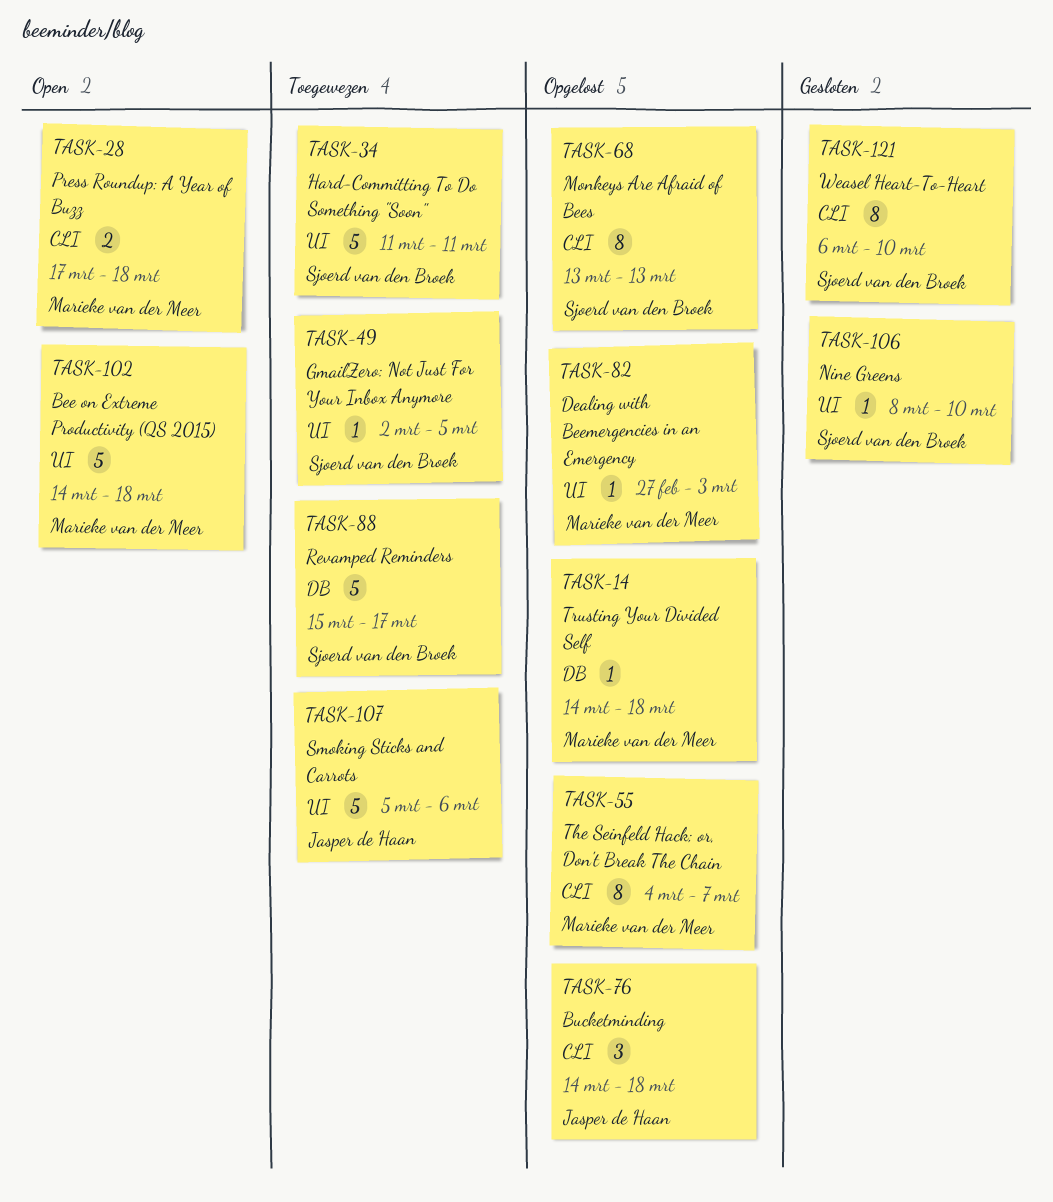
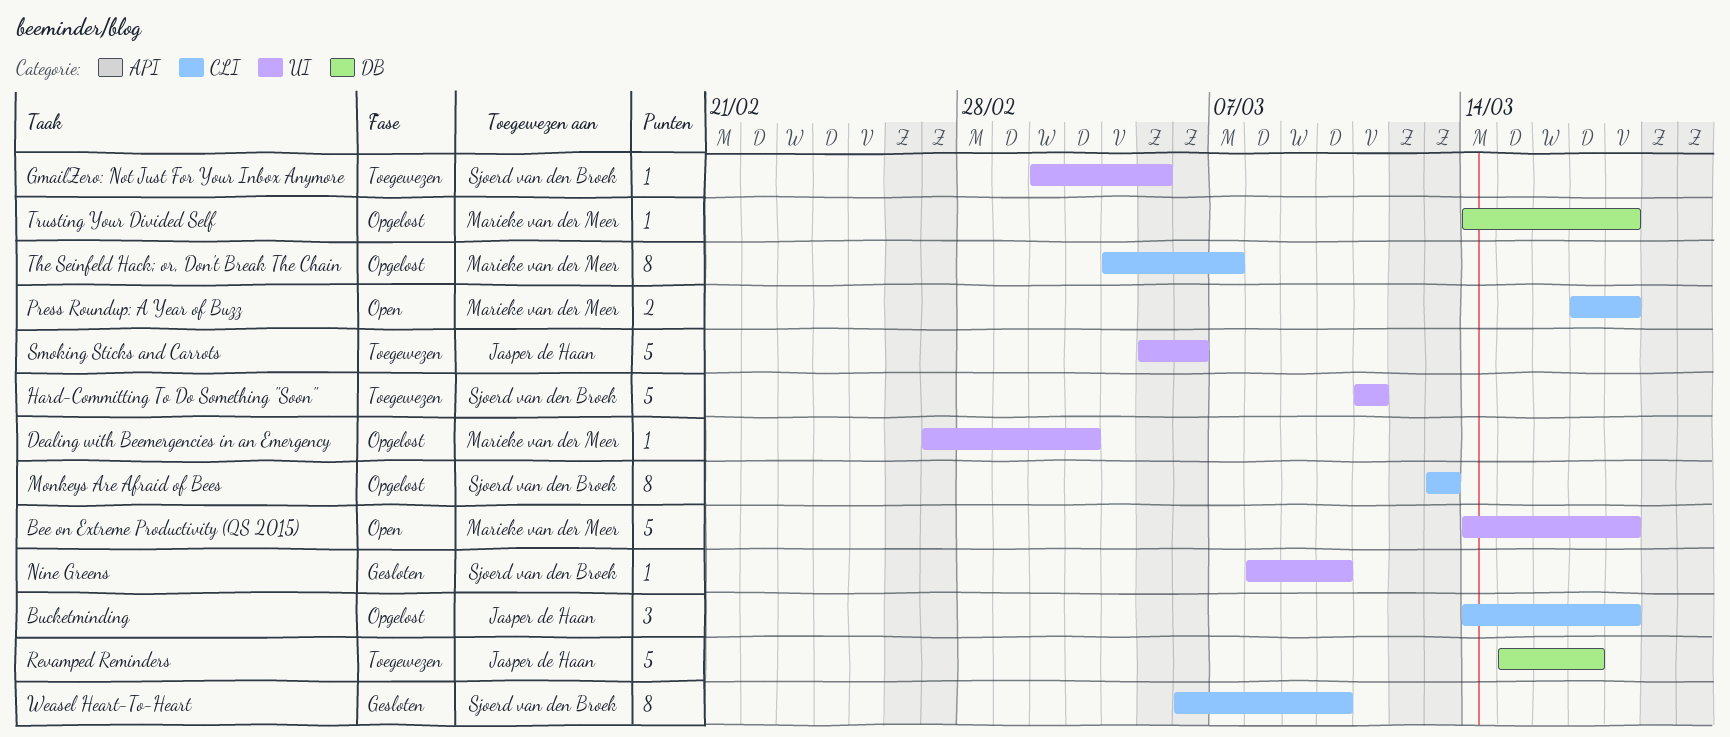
Revamped Reminders, owner: Sjoerd van den Broek -> Jasper de Haan

